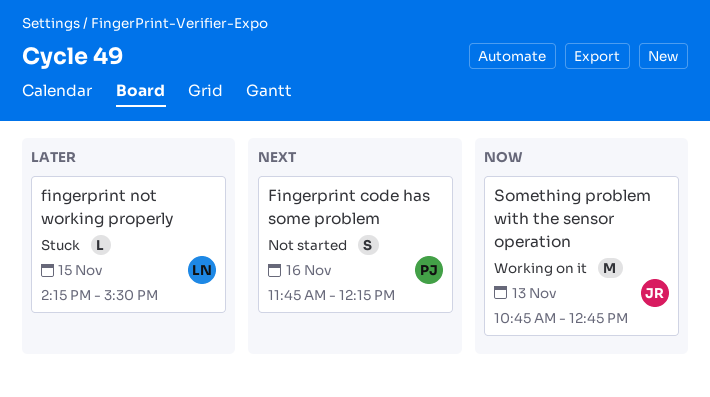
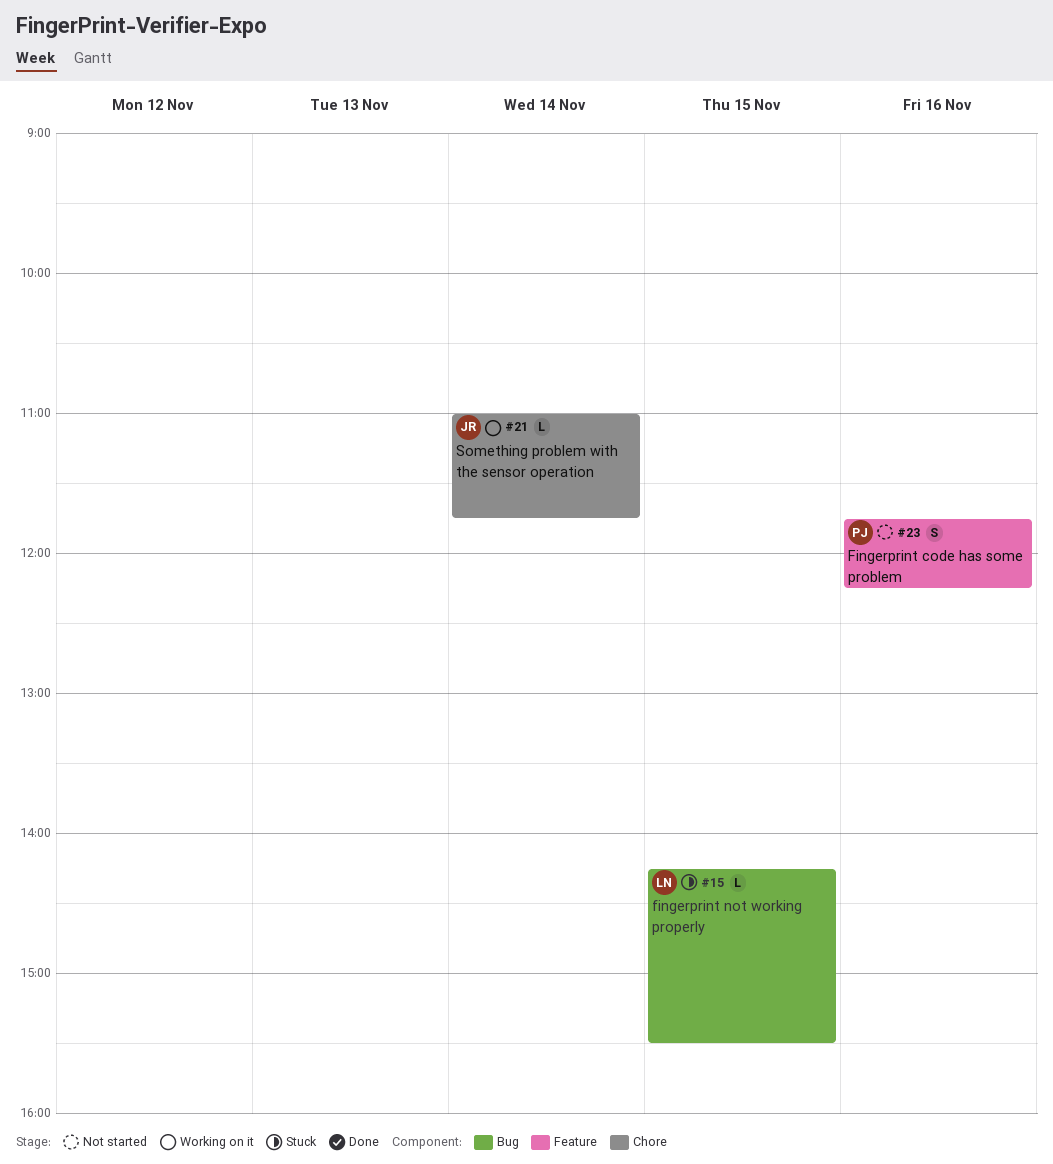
Something problem with the sensor operation, estimate: M -> L
Something problem with the sensor operation, day: Nov 13 -> Nov 14
Something problem with the sensor operation, begins: 10:45 -> 11:00
Something problem with the sensor operation, ends: 12:45 -> 11:45

